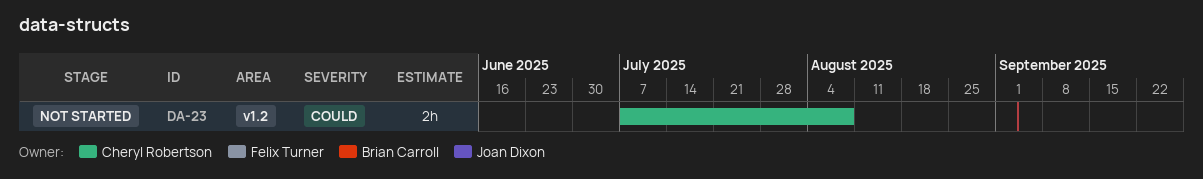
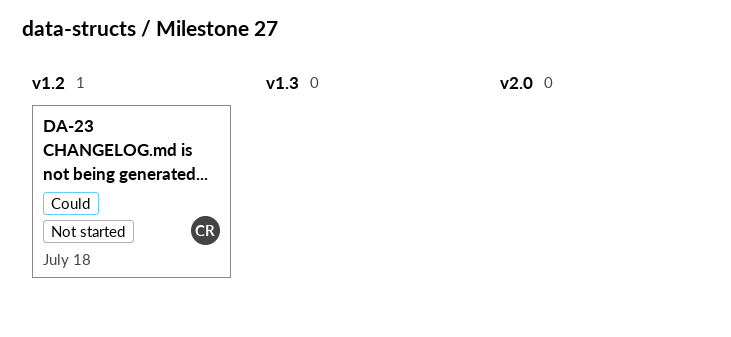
DA-23, due: Aug 8 -> Jul 18

